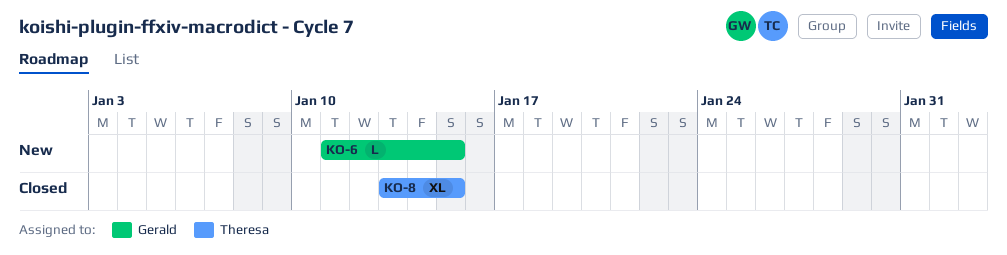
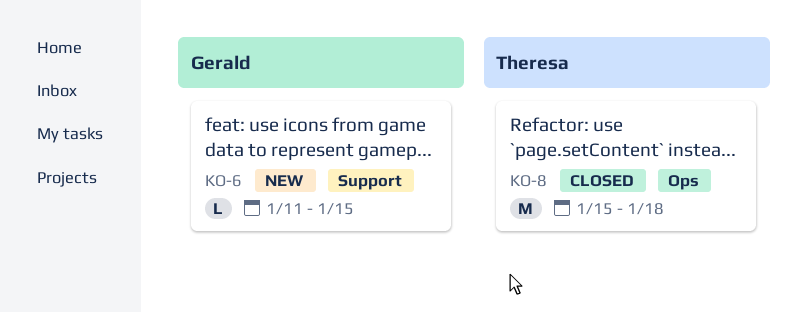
KO-8, estimate: XL -> M
KO-8, start: Jan 13 -> Jan 15
KO-8, due: Jan 15 -> Jan 18

